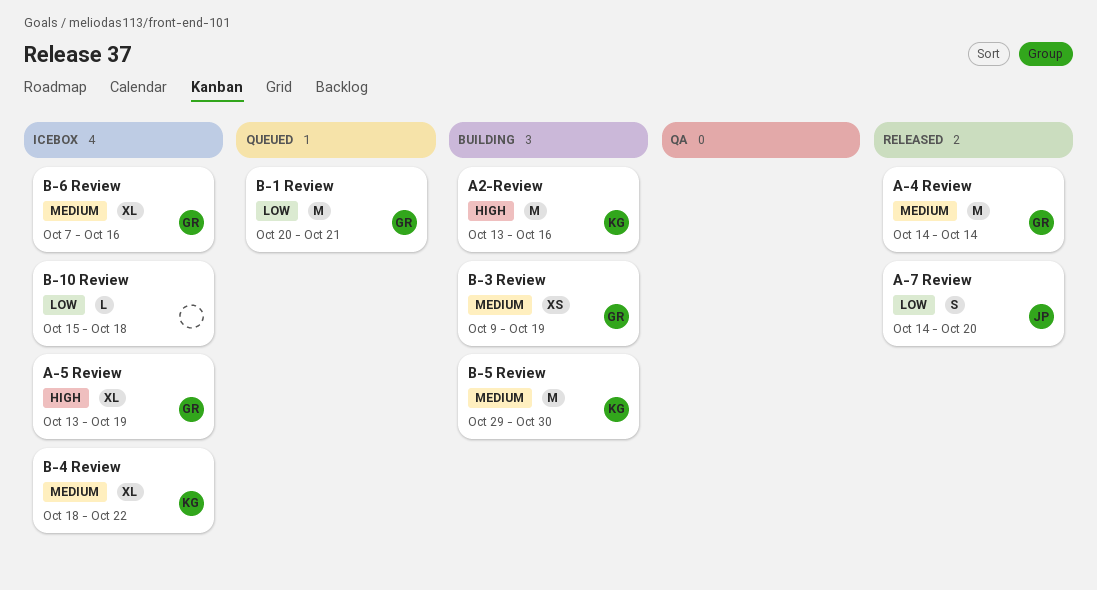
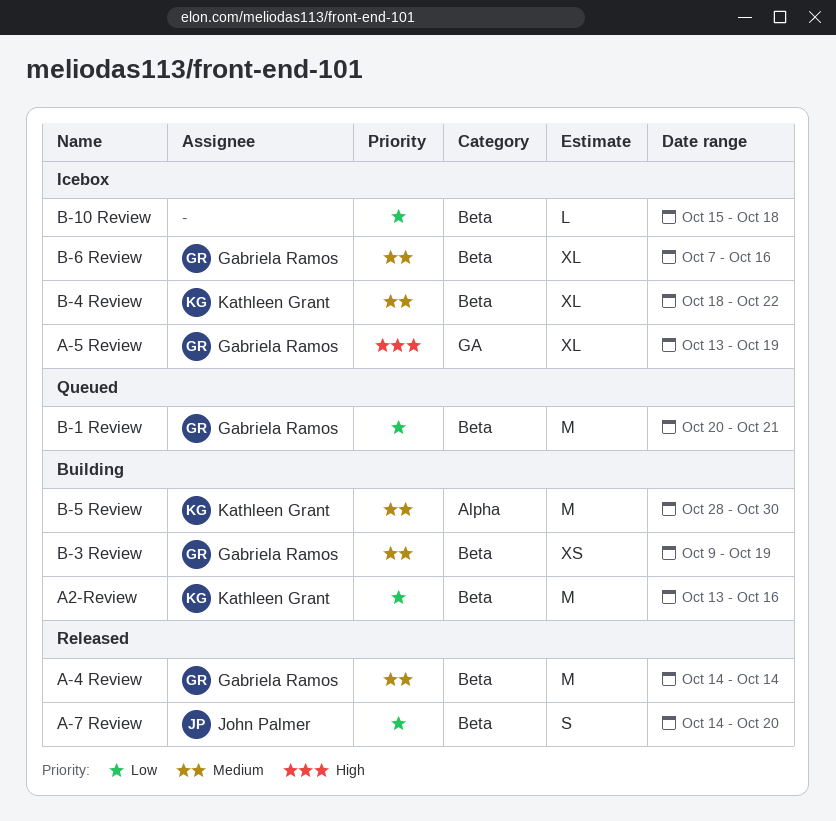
A2-Review, priority: High -> Low
B-5 Review, start: Oct 29 -> Oct 28

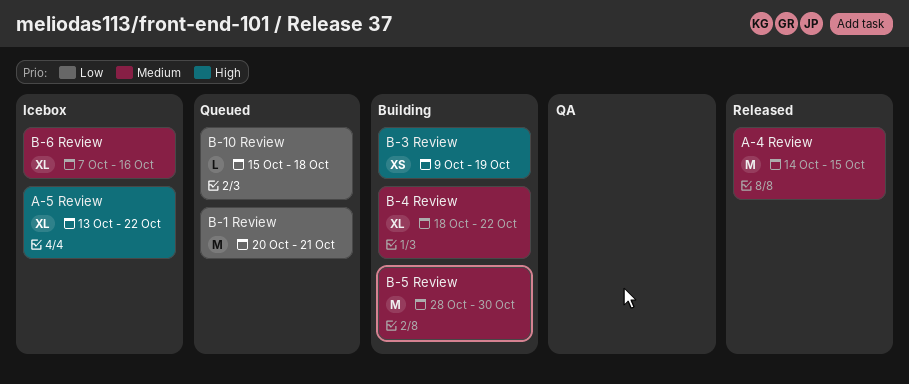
A-4 Review, due: Oct 14 -> Oct 15
A-5 Review, due: Oct 19 -> Oct 22
A-7 Review: present -> none
A2-Review: present -> none
B-10 Review, status: Icebox -> Queued
B-3 Review, priority: Medium -> High
B-4 Review, status: Icebox -> Building

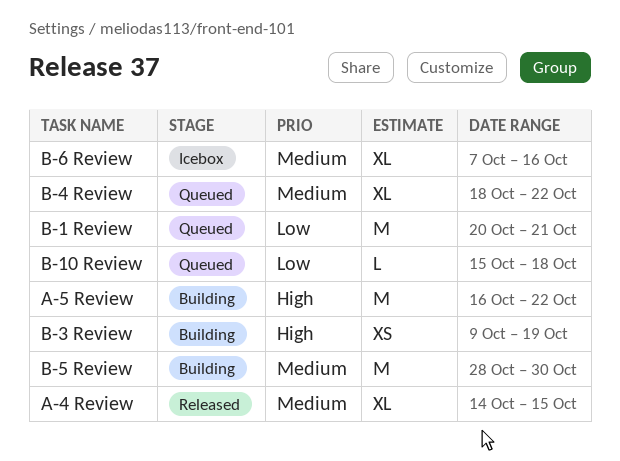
A-4 Review, estimate: M -> XL
A-5 Review, status: Icebox -> Building
A-5 Review, estimate: XL -> M
A-5 Review, start: Oct 13 -> Oct 16
B-4 Review, status: Building -> Queued

